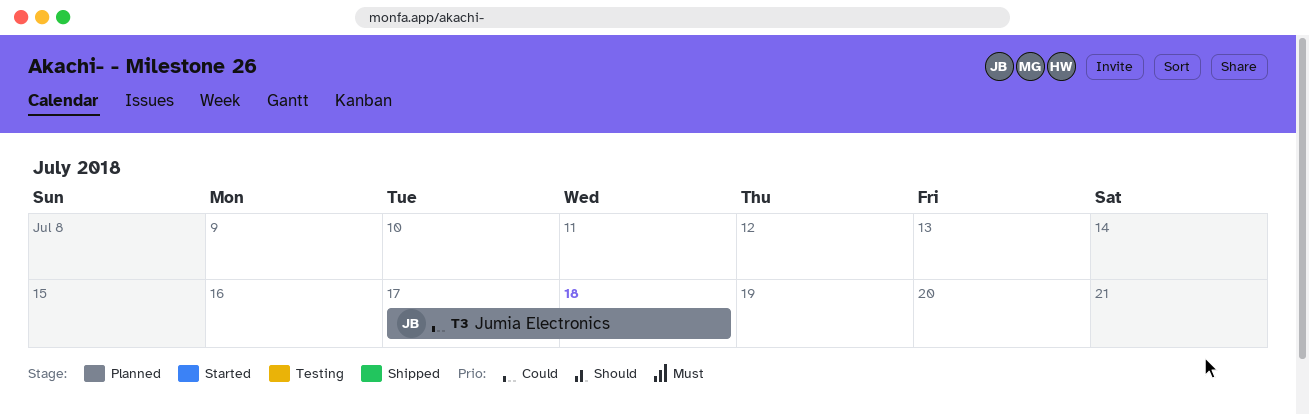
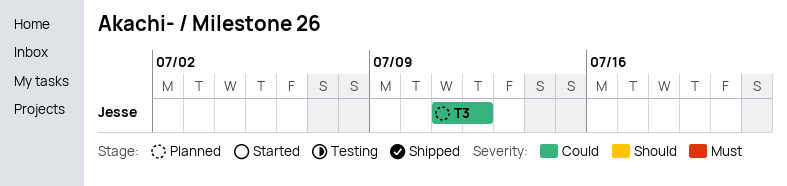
T3, start: Jul 17 -> Jul 11
T3, due: Jul 18 -> Jul 12

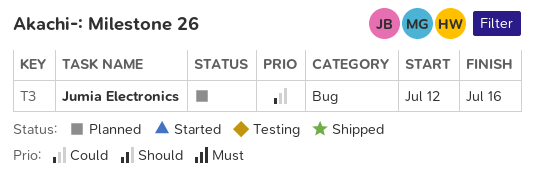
T3, start: Jul 11 -> Jul 12
T3, due: Jul 12 -> Jul 16

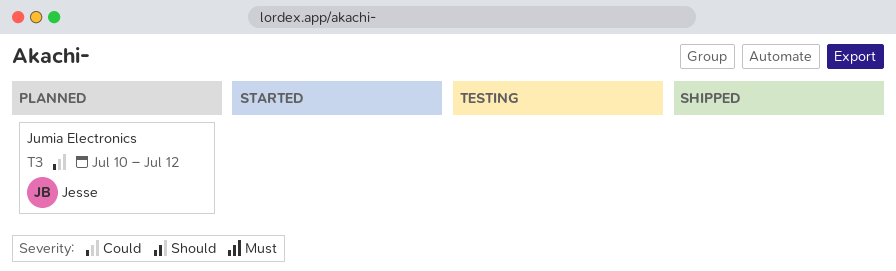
T3, start: Jul 12 -> Jul 10
T3, due: Jul 16 -> Jul 12

